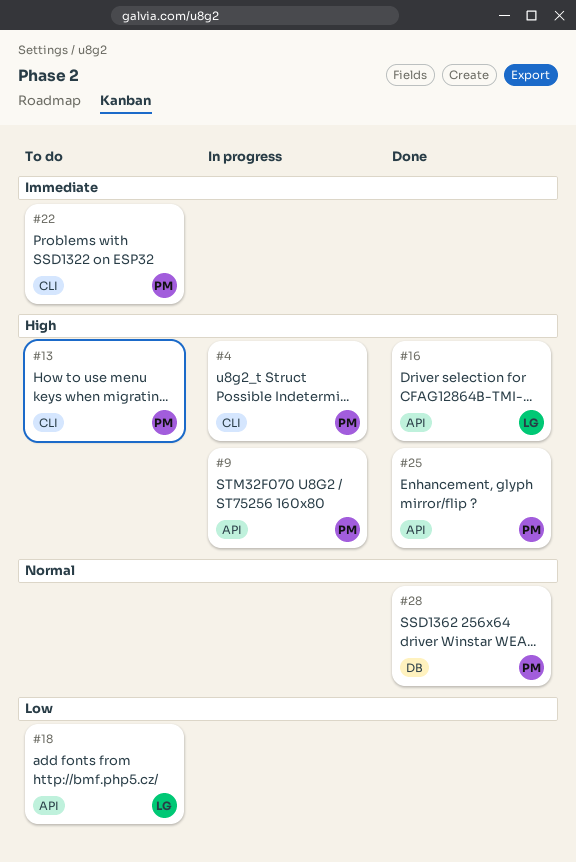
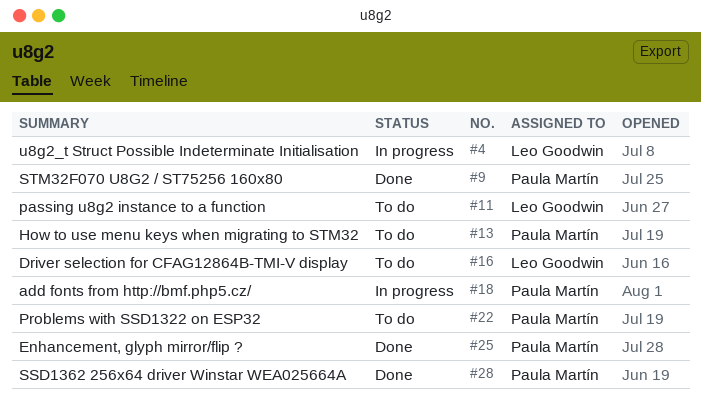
#4, owner: Paula Martín -> Leo Goodwin
#9, status: In progress -> Done
#11: none -> present
#16, status: Done -> To do
#18, status: To do -> In progress
#18, owner: Leo Goodwin -> Paula Martín

